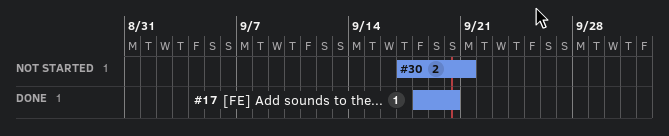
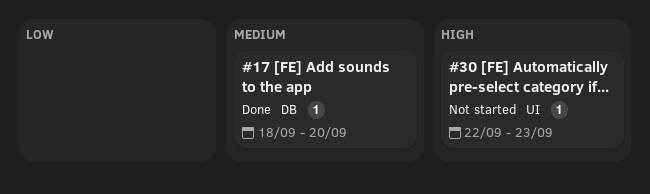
#30, estimate: 2 -> 1
#30, start: Sep 17 -> Sep 22
#30, due: Sep 21 -> Sep 23

